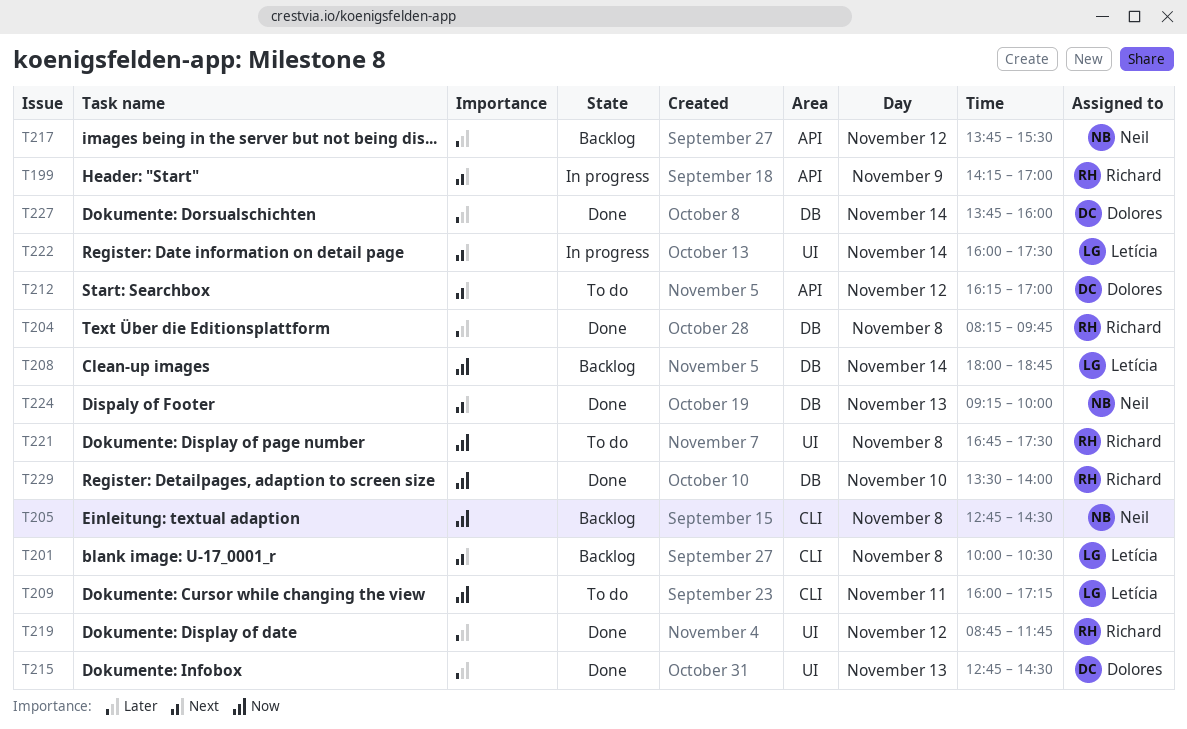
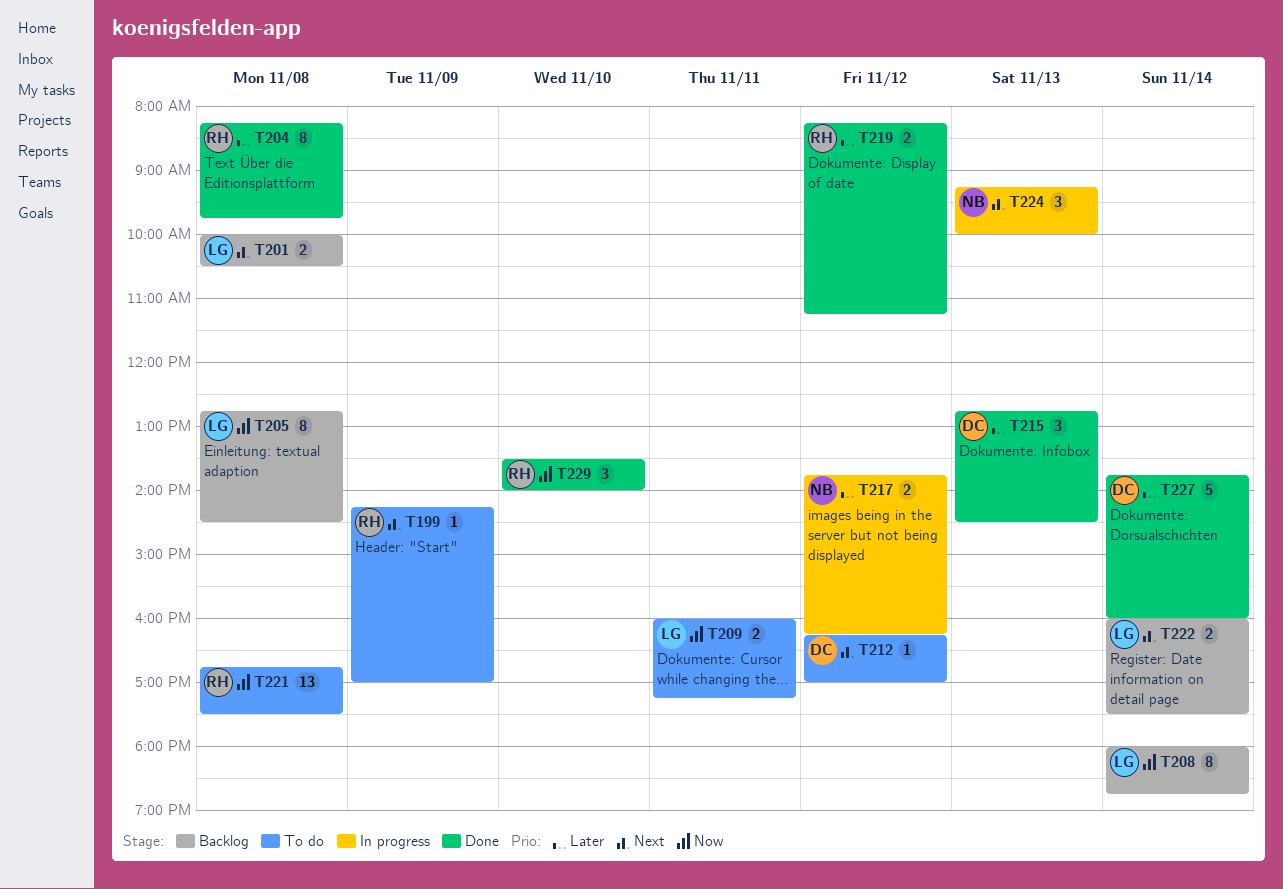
T199, status: In progress -> To do
T205, owner: Neil -> Letícia
T217, status: Backlog -> In progress
T217, ends: 15:30 -> 16:15
T219, begins: 08:45 -> 08:15
T219, ends: 11:45 -> 11:15
T222, status: In progress -> Backlog
T224, status: Done -> In progress

